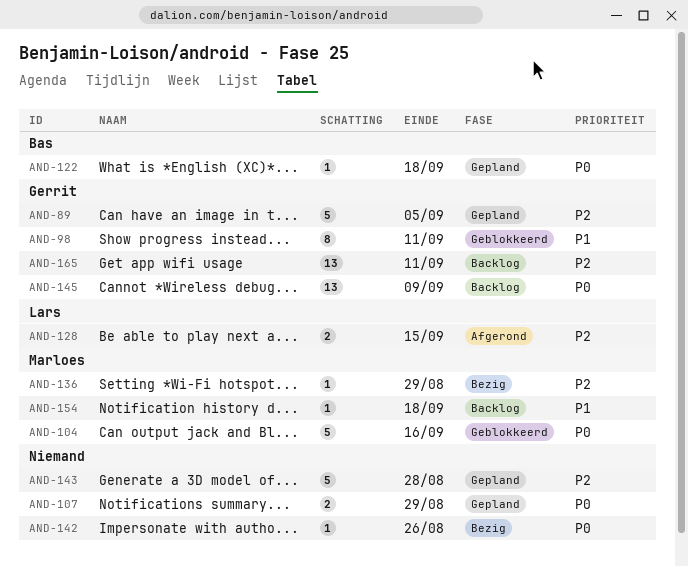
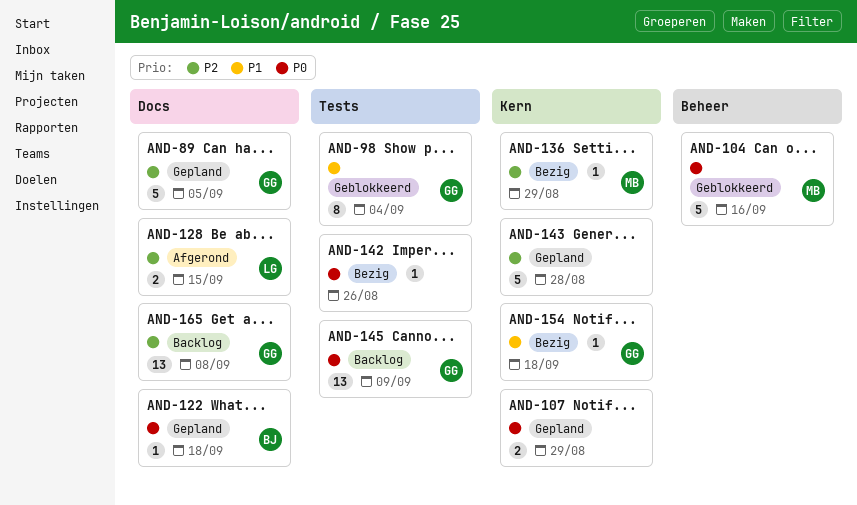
AND-98, due: Sep 11 -> Sep 4
AND-154, status: Backlog -> Bezig
AND-154, owner: Marloes -> Gerrit
AND-165, due: Sep 11 -> Sep 8

